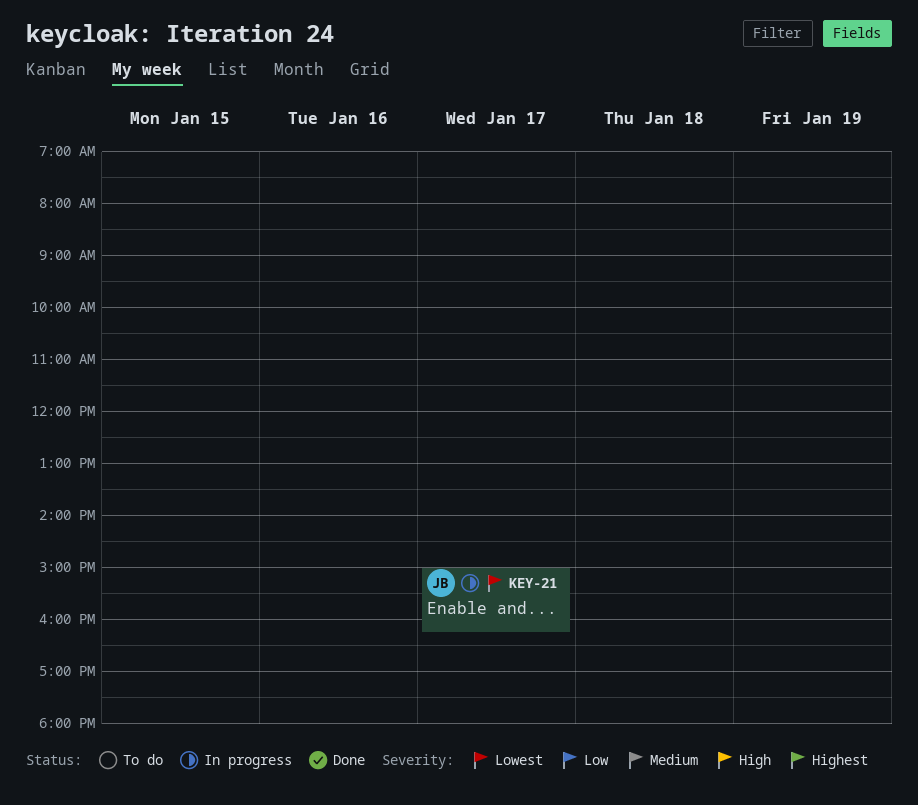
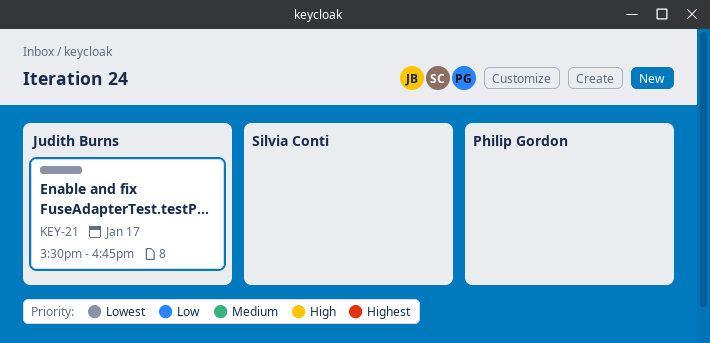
KEY-21, begins: 15:00 -> 15:30
KEY-21, ends: 16:15 -> 16:45

